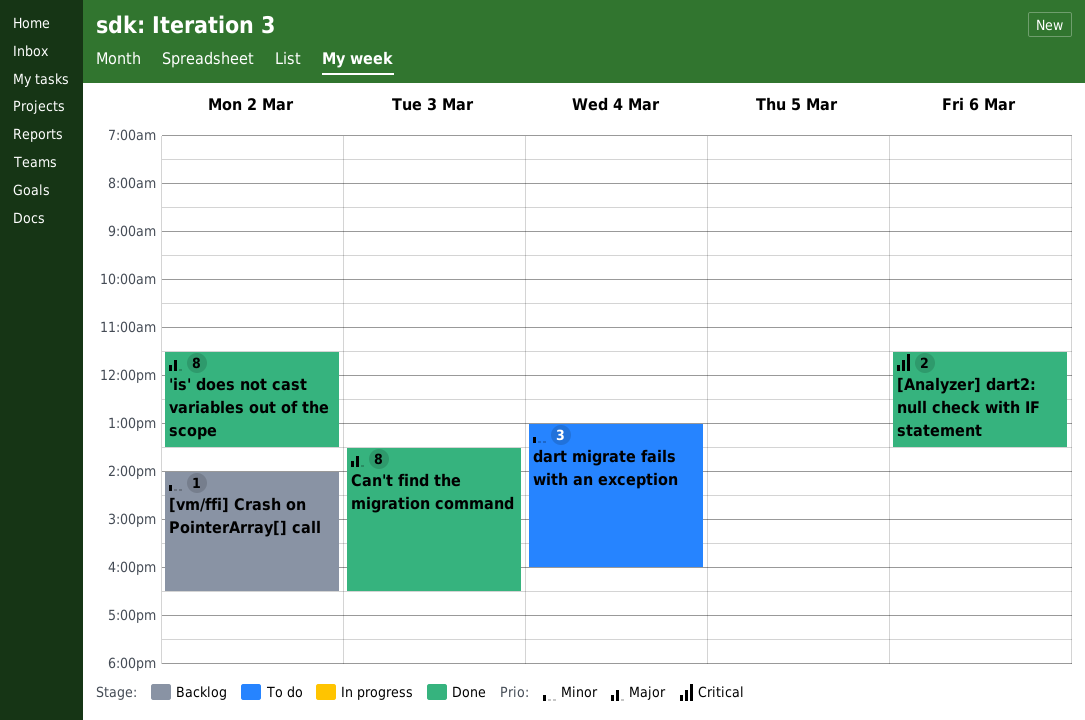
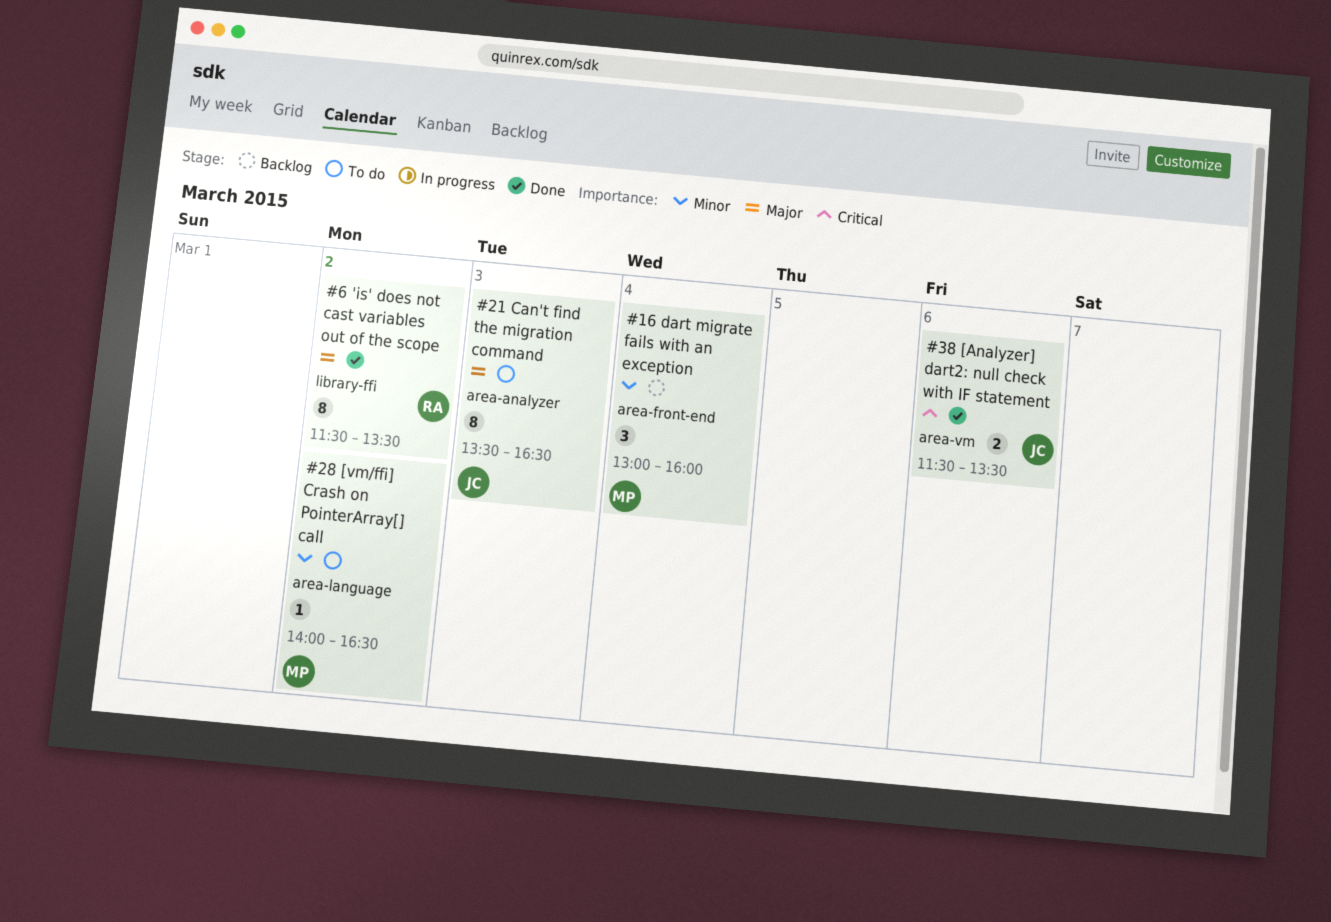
[vm/ffi] Crash on PointerArray[] call, status: Backlog -> To do
Can't find the migration command, status: Done -> To do
dart migrate fails with an exception, status: To do -> Backlog

